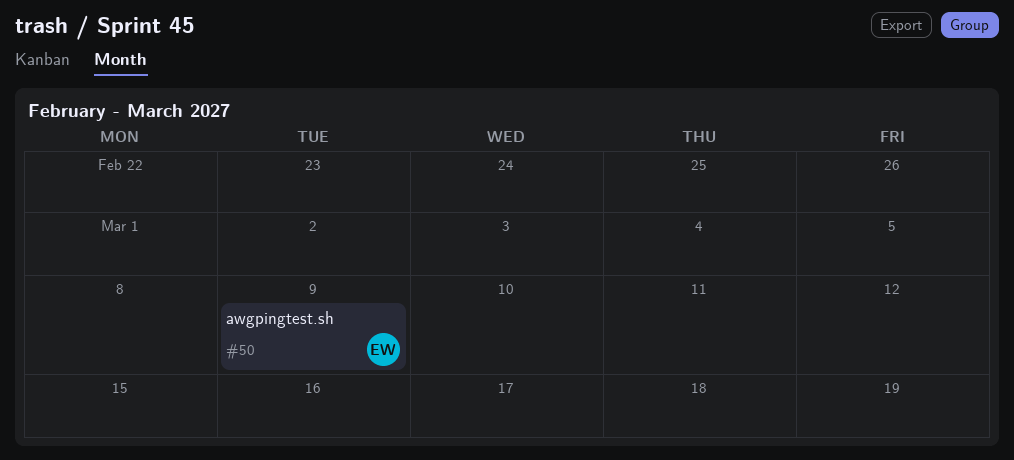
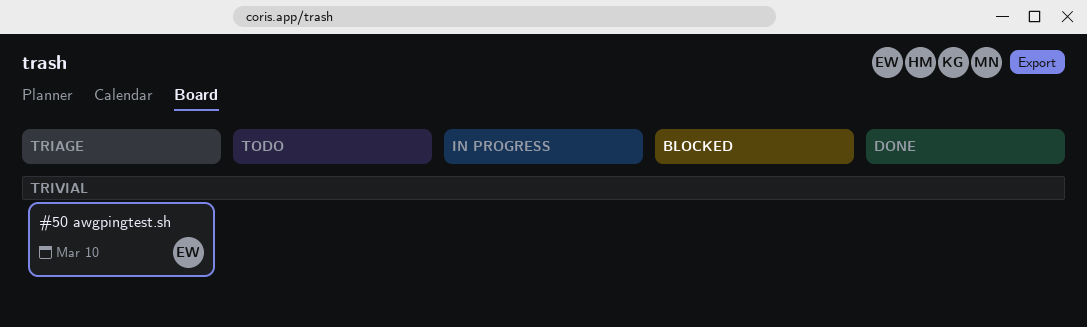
#50, due: Mar 9 -> Mar 10

